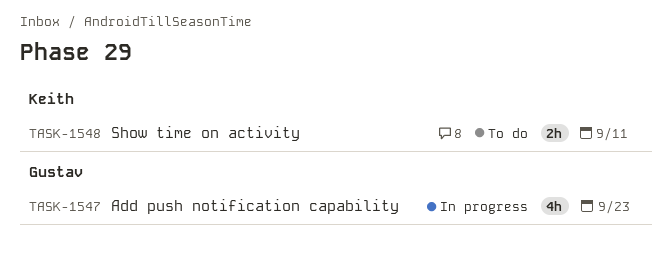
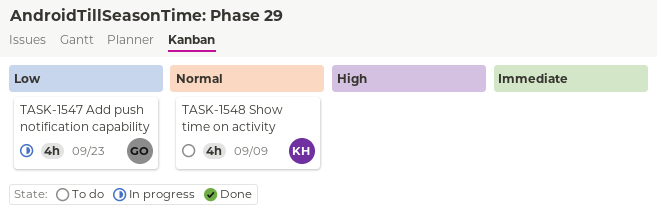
TASK-1548, estimate: 2h -> 4h
TASK-1548, due: Sep 11 -> Sep 9

